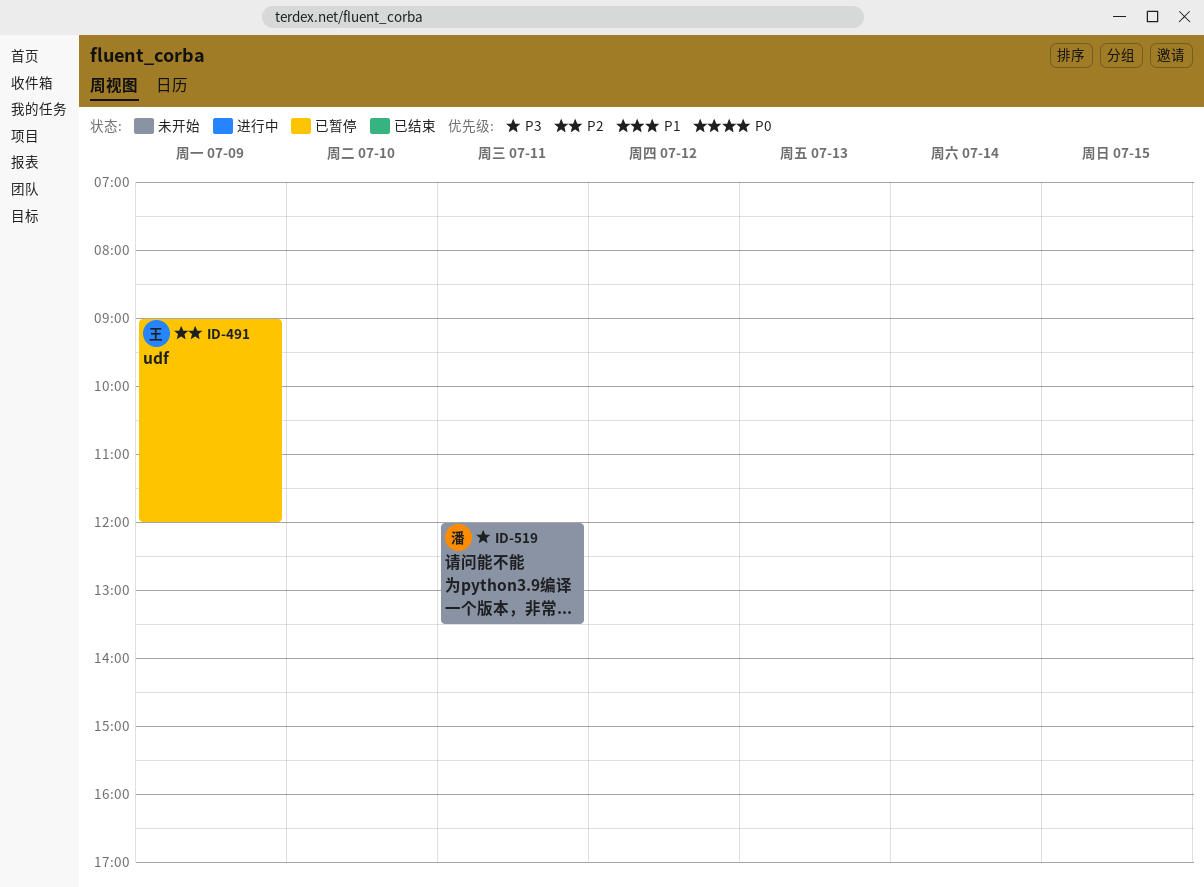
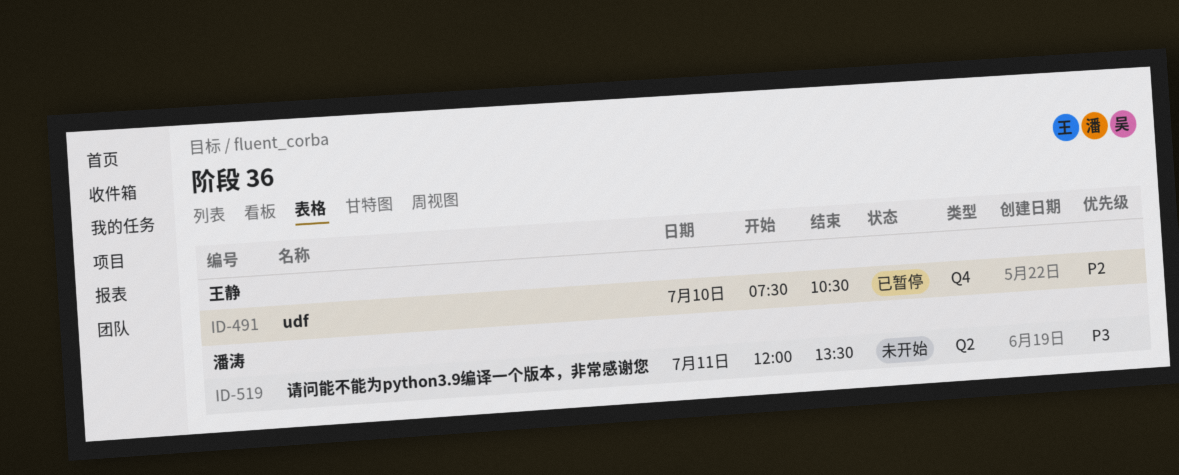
ID-491, day: Jul 9 -> Jul 10
ID-491, begins: 09:00 -> 07:30
ID-491, ends: 12:00 -> 10:30

